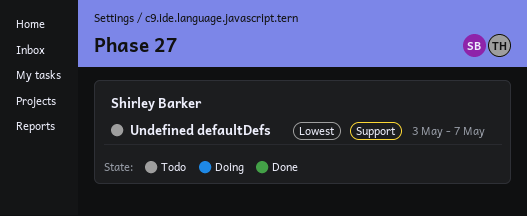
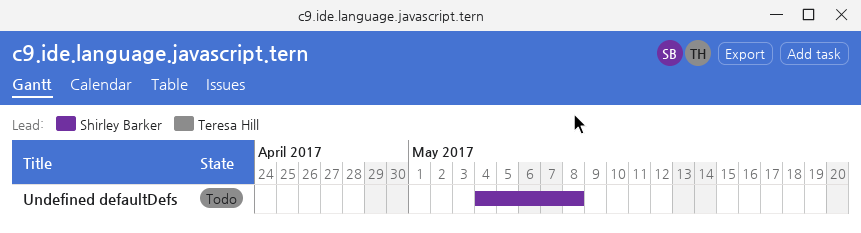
Undefined defaultDefs, start: May 3 -> May 4
Undefined defaultDefs, due: May 7 -> May 8

